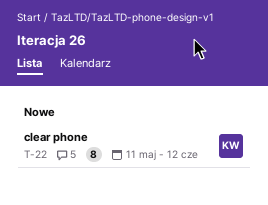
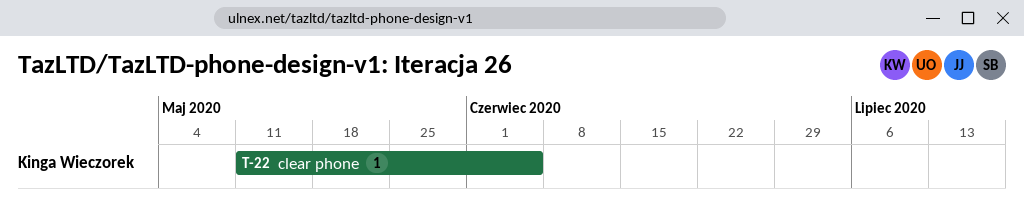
T-22, estimate: 8 -> 1
T-22, due: Jun 12 -> Jun 5

